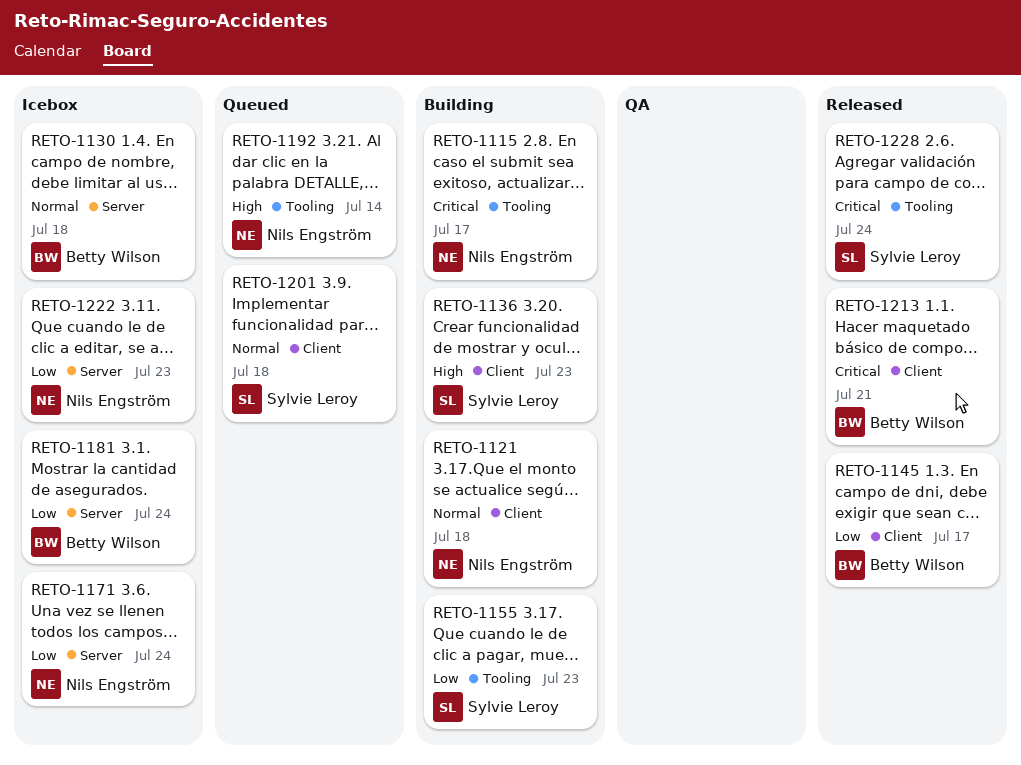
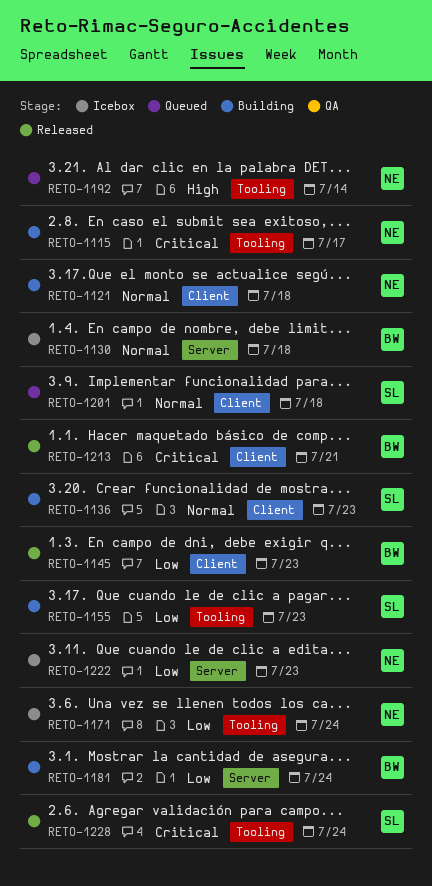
RETO-1136, priority: High -> Normal
RETO-1145, due: Jul 17 -> Jul 23
RETO-1171, label: Server -> Tooling
RETO-1181, status: Icebox -> Building

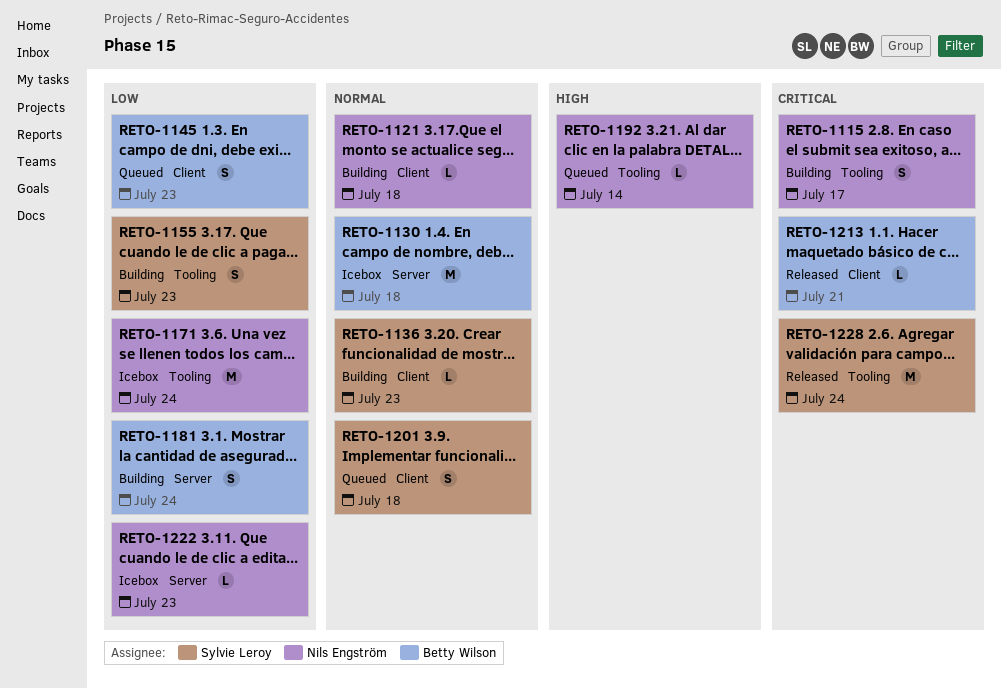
RETO-1145, status: Released -> Queued

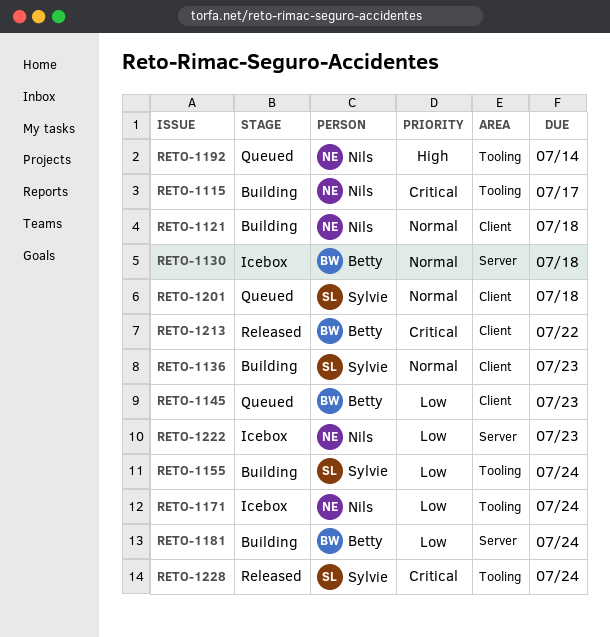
RETO-1155, due: Jul 23 -> Jul 24
RETO-1213, due: Jul 21 -> Jul 22

